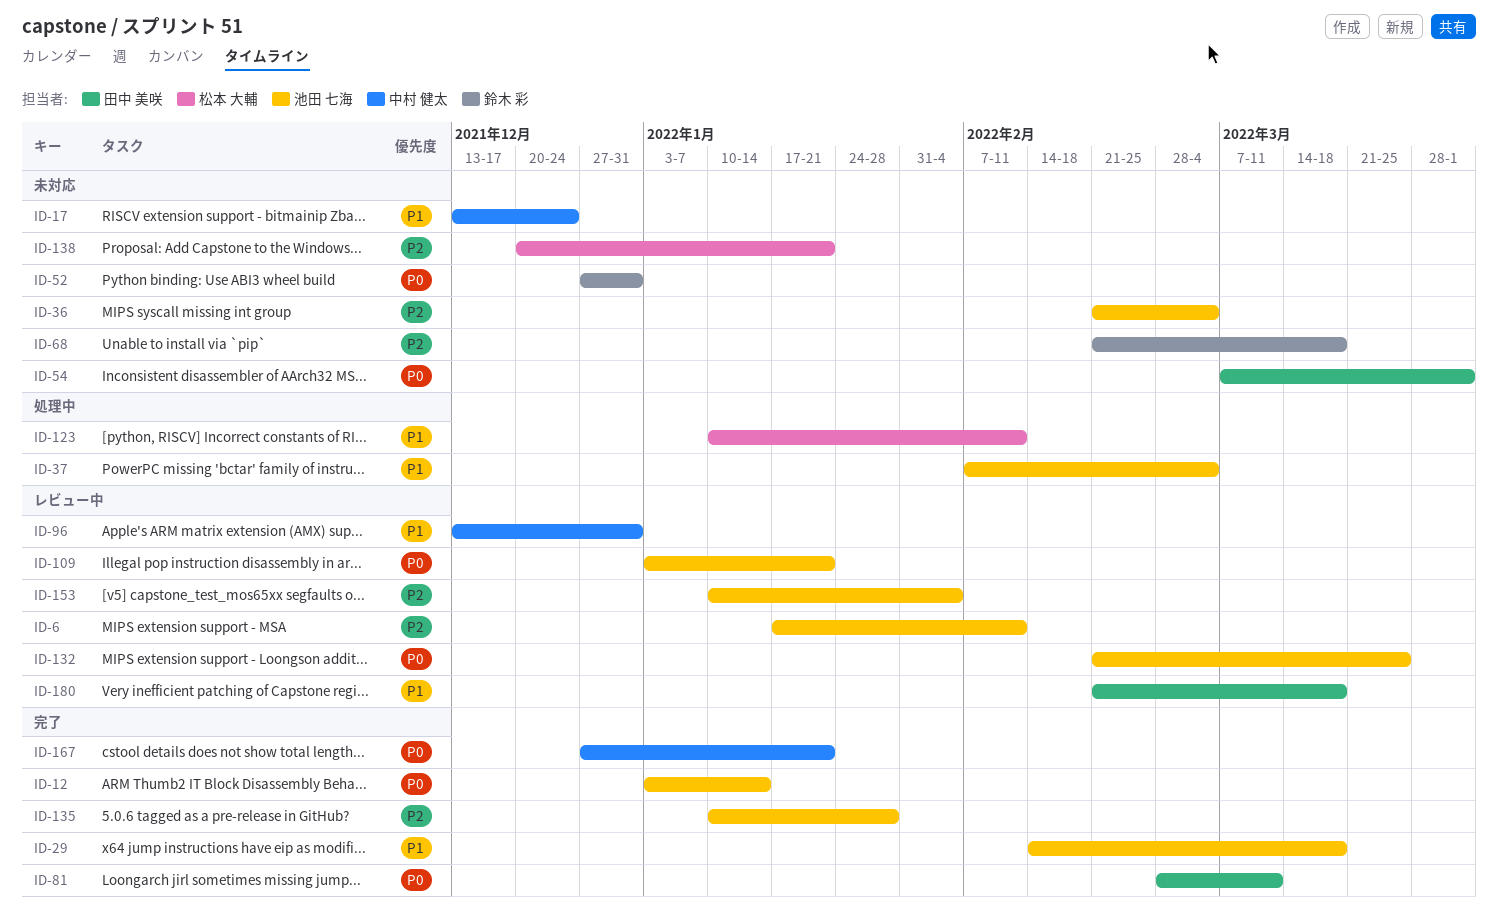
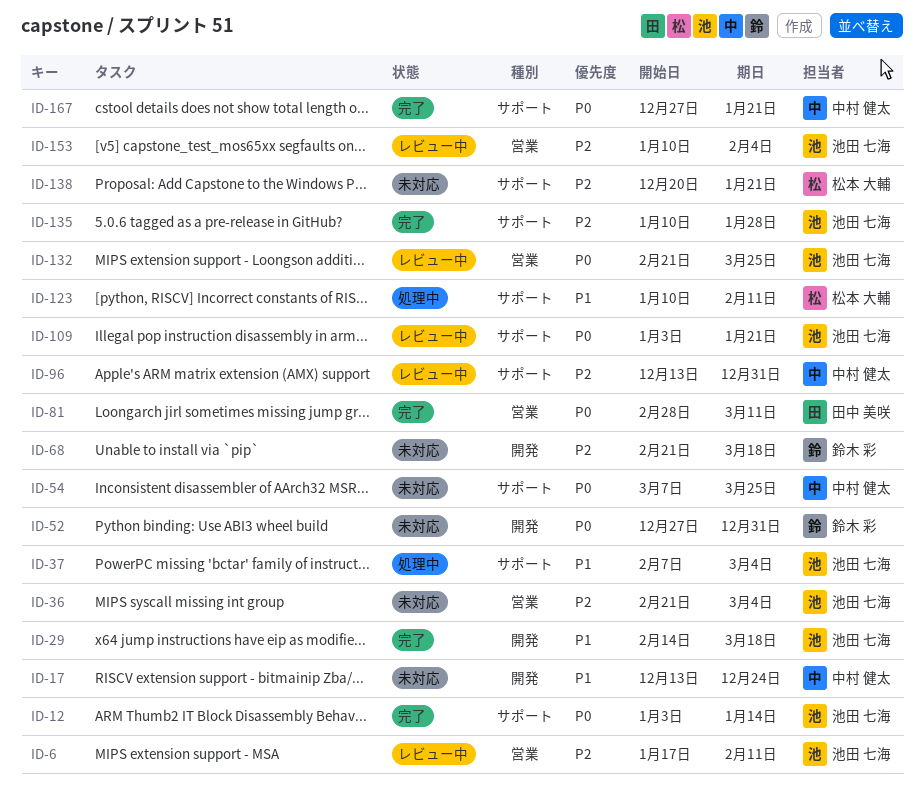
ID-54, owner: 田中 美咲 -> 中村 健太
ID-54, due: Apr 1 -> Mar 25
ID-96, priority: P1 -> P2
ID-180: present -> none

